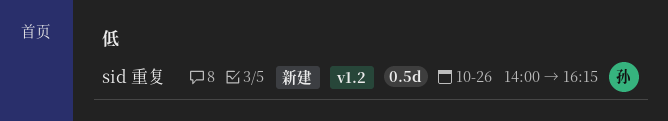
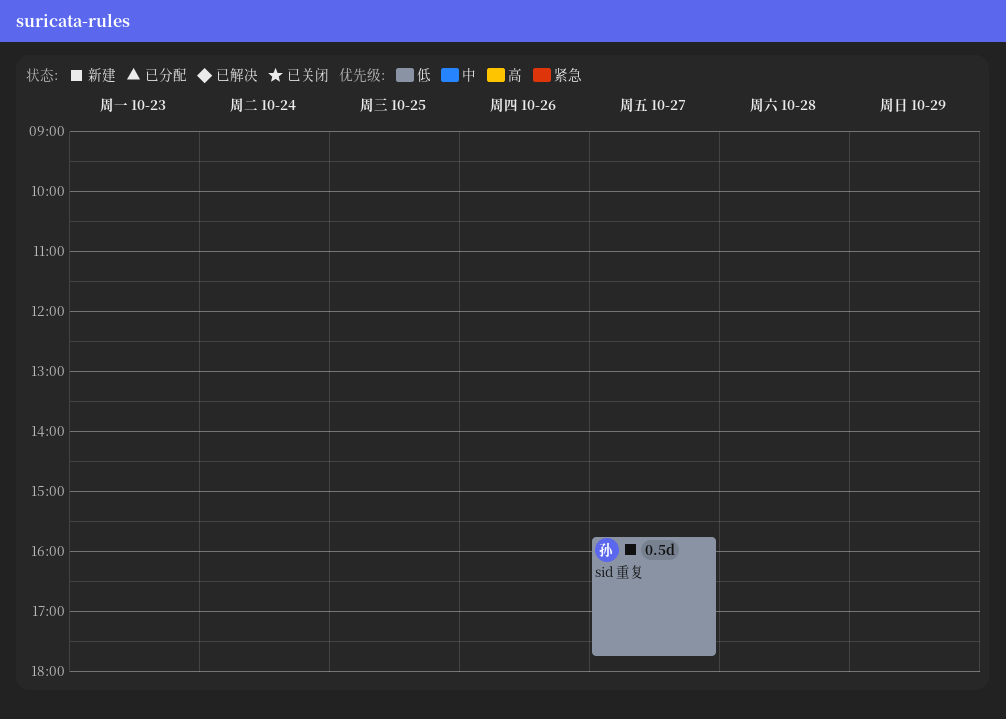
sid 重复, day: Oct 26 -> Oct 27
sid 重复, begins: 14:00 -> 15:45
sid 重复, ends: 16:15 -> 17:45

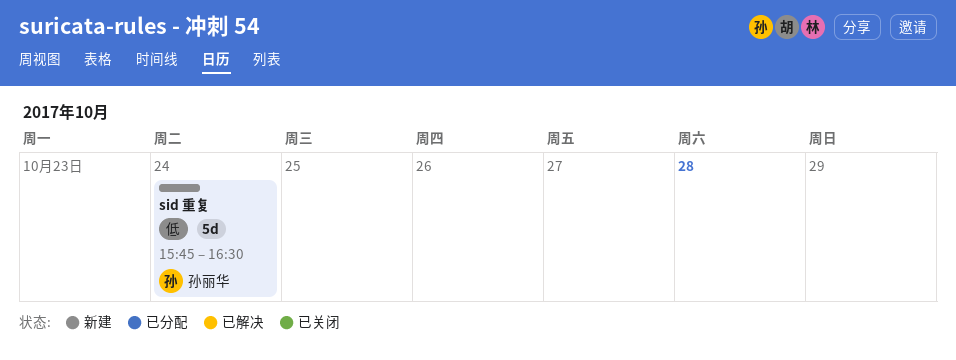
sid 重复, estimate: 0.5d -> 5d
sid 重复, day: Oct 27 -> Oct 24
sid 重复, ends: 17:45 -> 16:30

